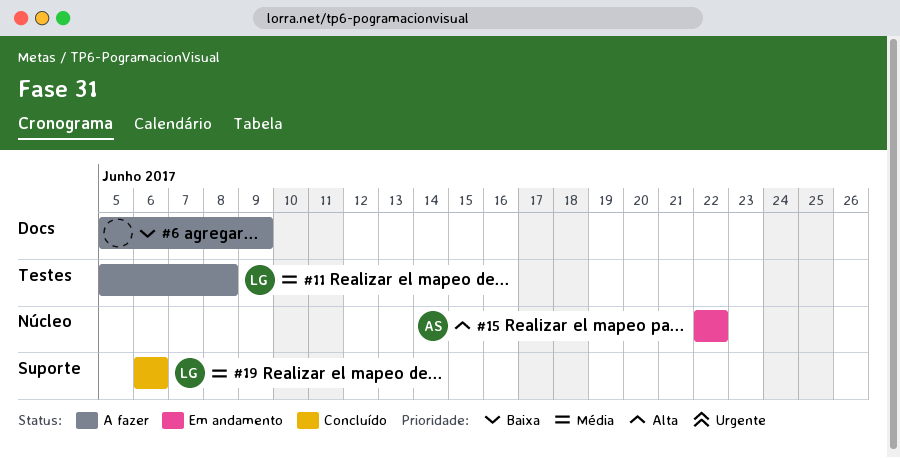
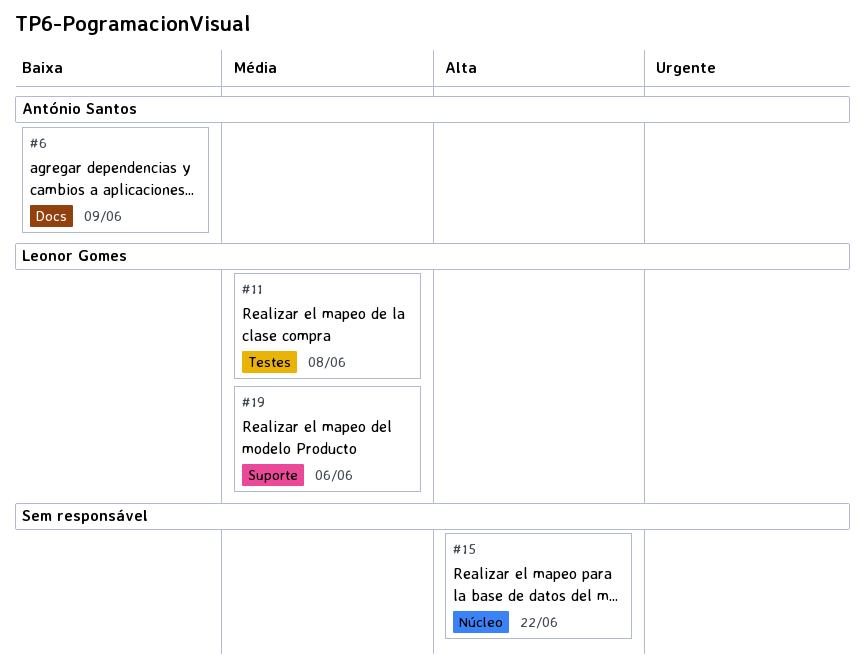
#6, owner: none -> António Santos
#15, owner: António Santos -> none

